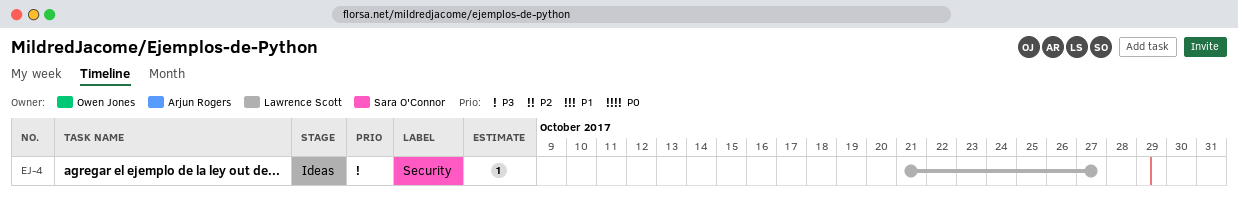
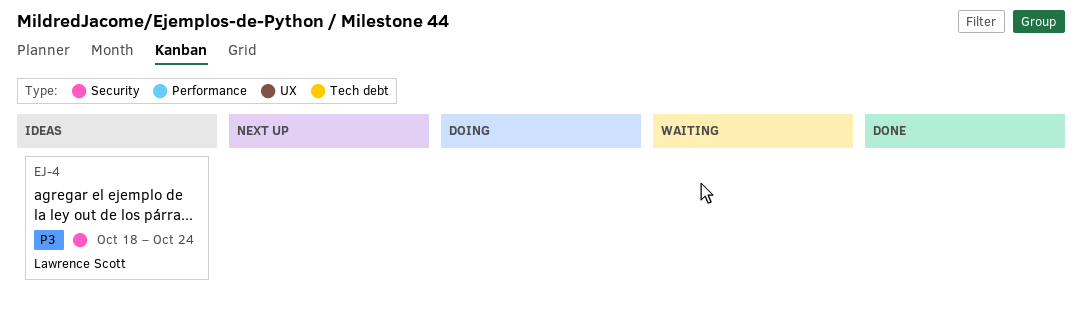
EJ-4, start: Oct 21 -> Oct 18
EJ-4, due: Oct 27 -> Oct 24

